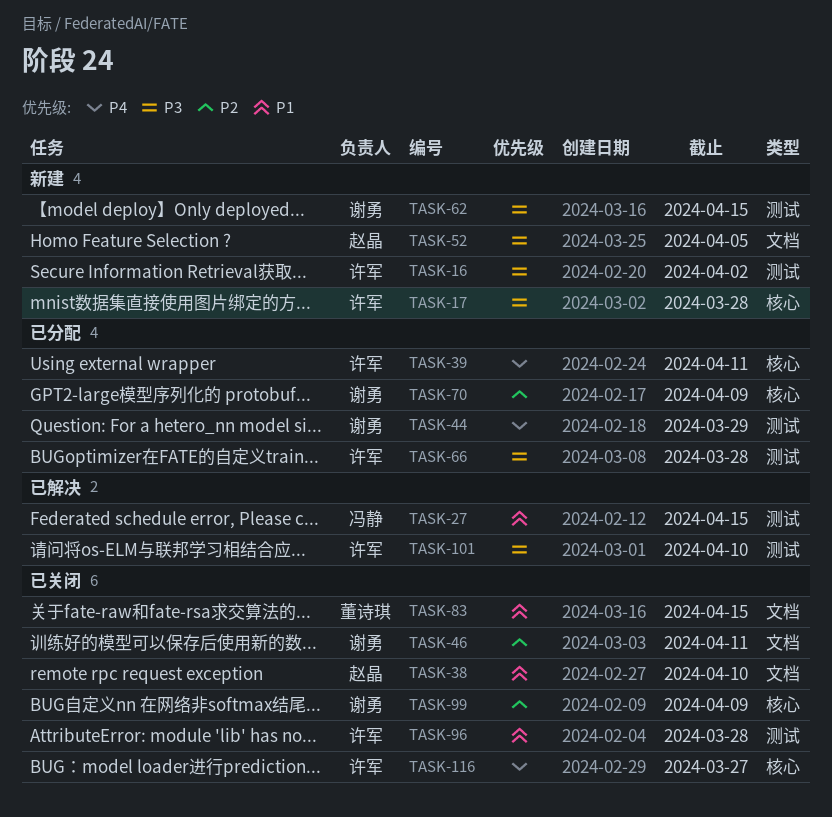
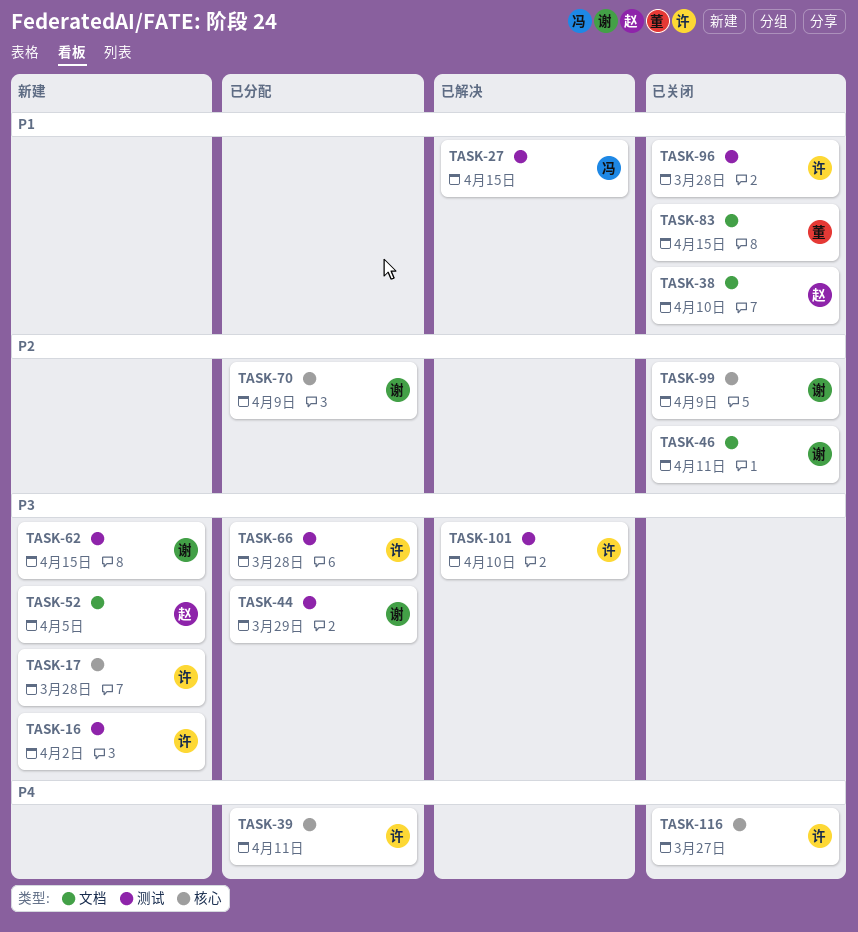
TASK-44, priority: P4 -> P3

